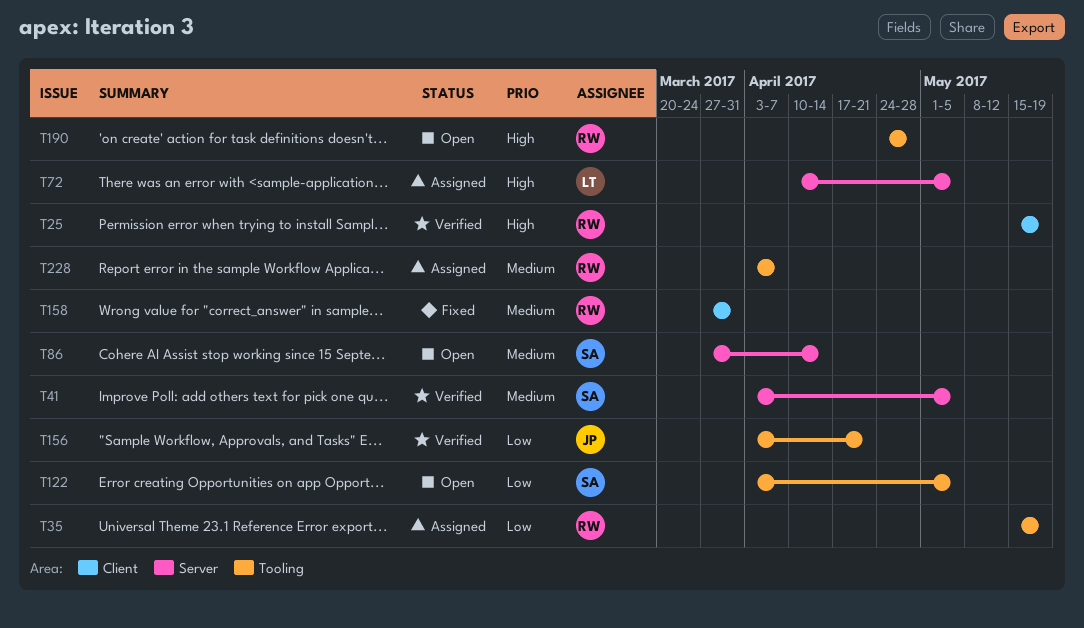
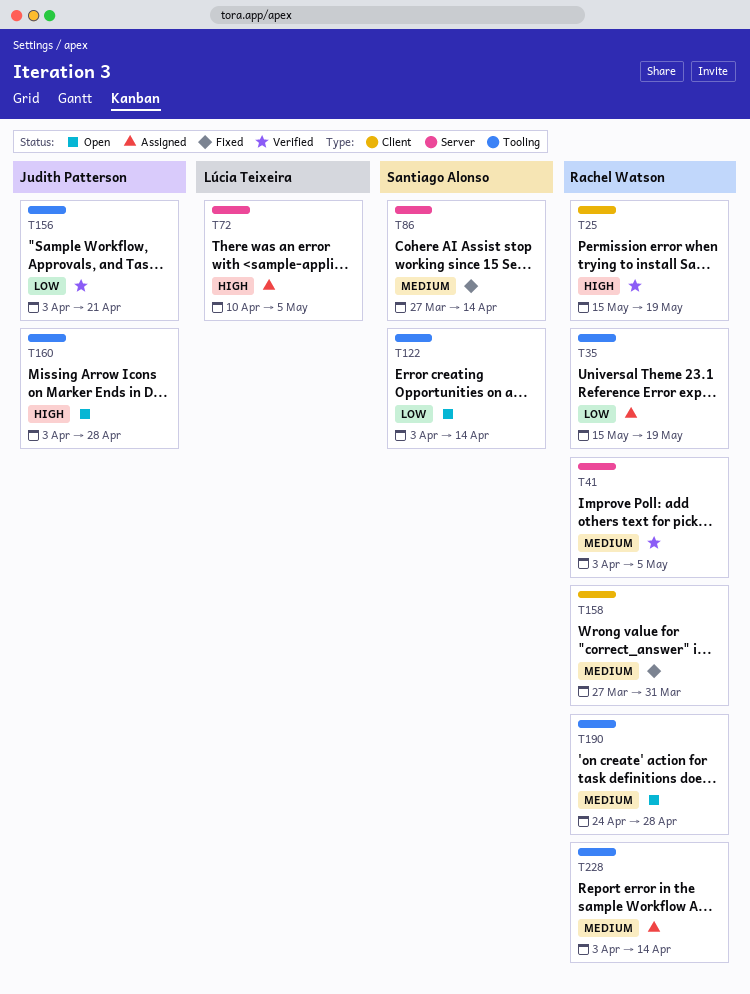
T41, owner: Santiago Alonso -> Rachel Watson
T86, status: Open -> Fixed
T122, due: May 5 -> Apr 14
T160: none -> present
T190, priority: High -> Medium
T228, due: Apr 7 -> Apr 14

